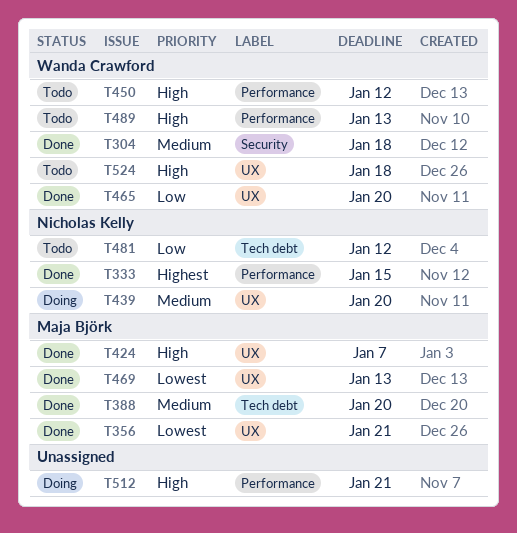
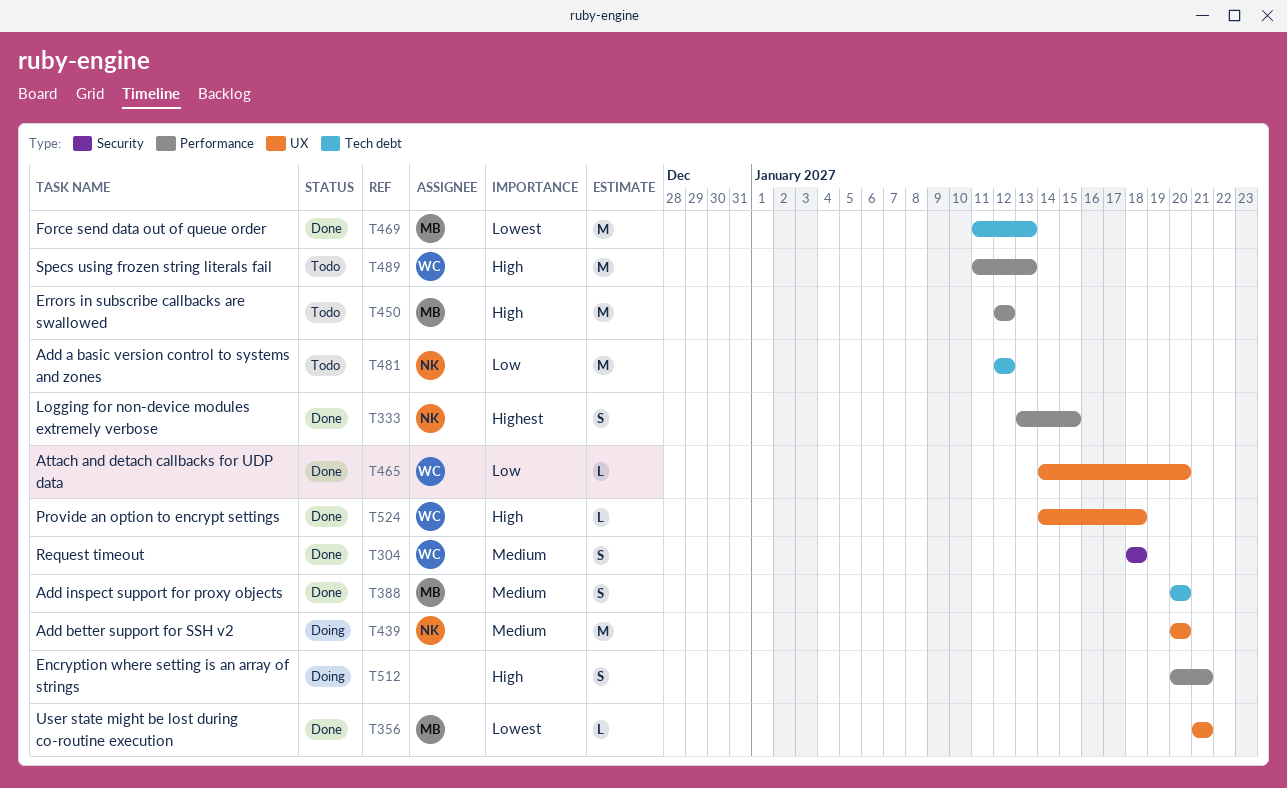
T424: present -> none
T450, owner: Wanda Crawford -> Maja Björk
T469, label: UX -> Tech debt
T524, status: Todo -> Done

